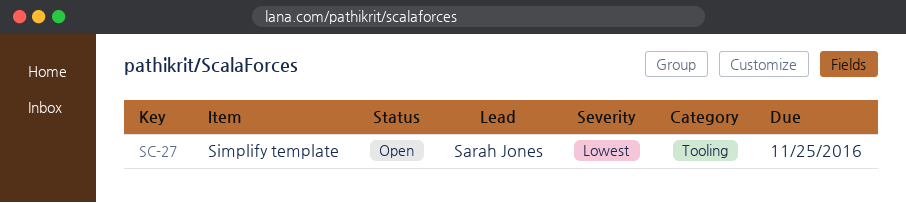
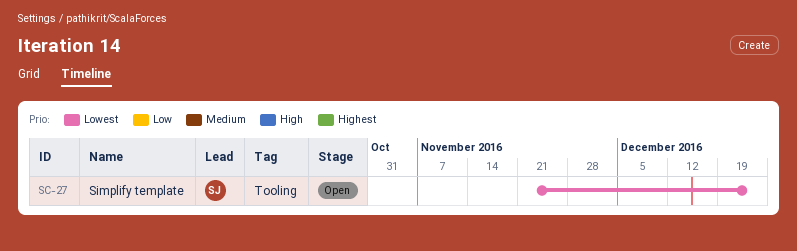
SC-27, due: Nov 25 -> Dec 23

